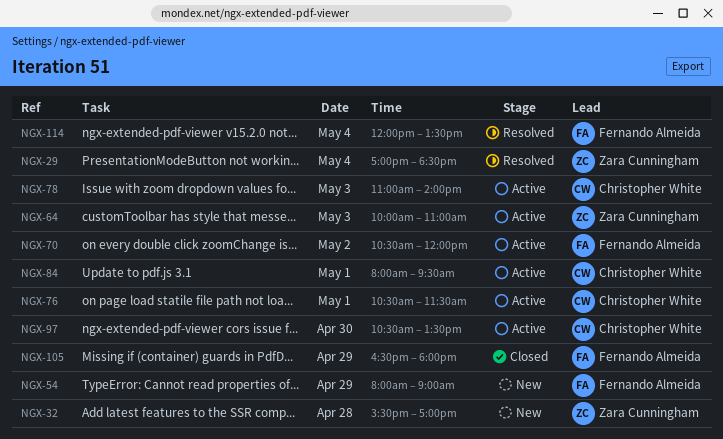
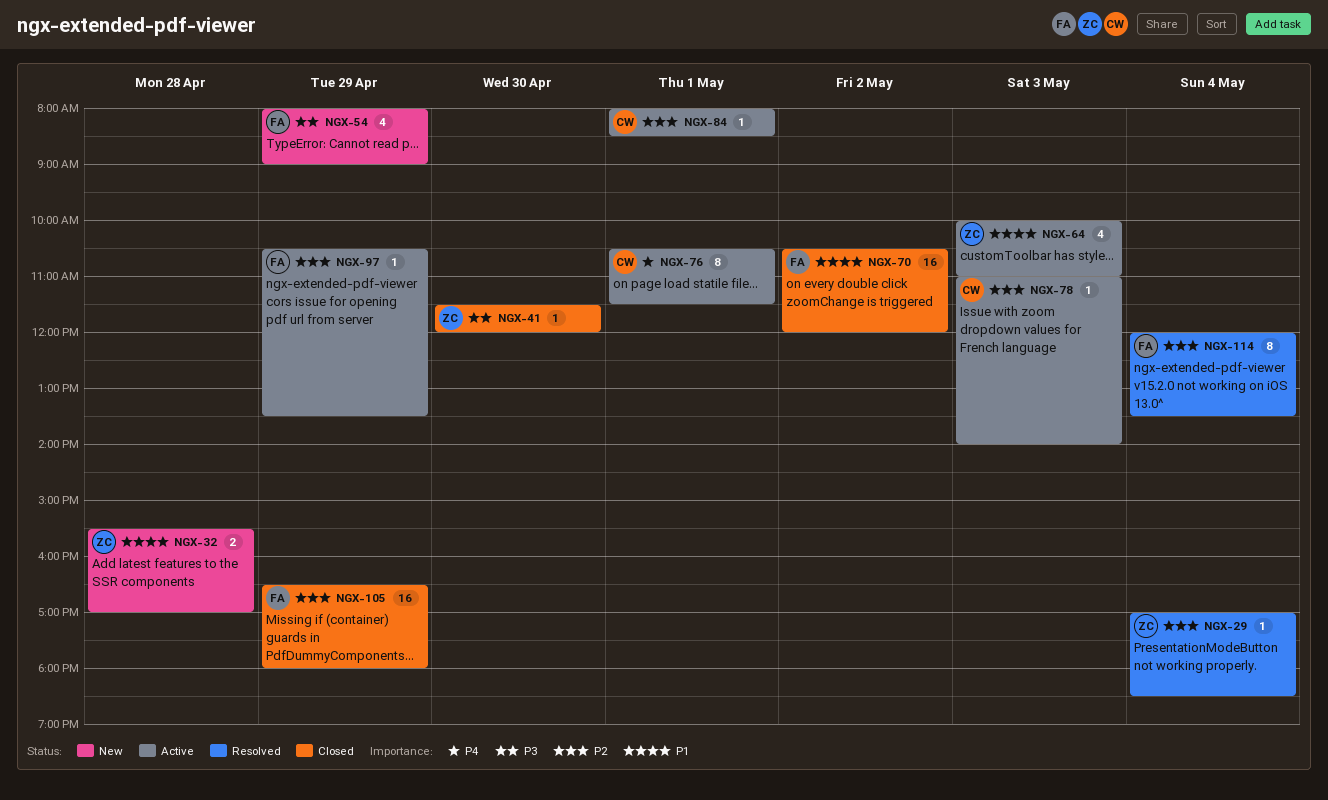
NGX-41: none -> present
NGX-70, status: Active -> Closed
NGX-84, ends: 09:30 -> 08:30
NGX-97, owner: Christopher White -> Fernando Almeida
NGX-97, day: Apr 30 -> Apr 29

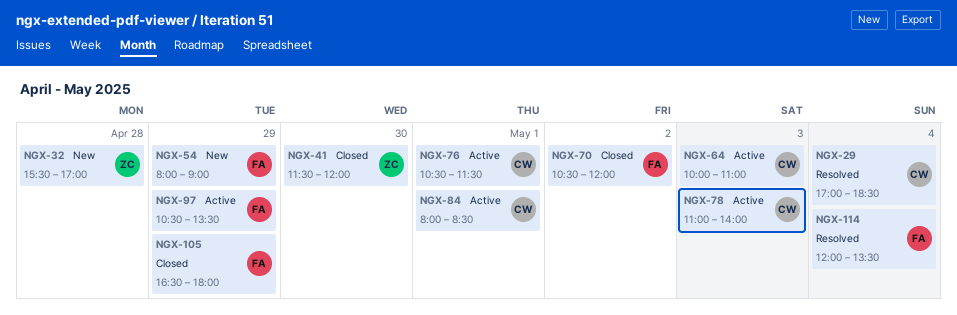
NGX-29, owner: ZC -> CW
NGX-64, owner: ZC -> CW

